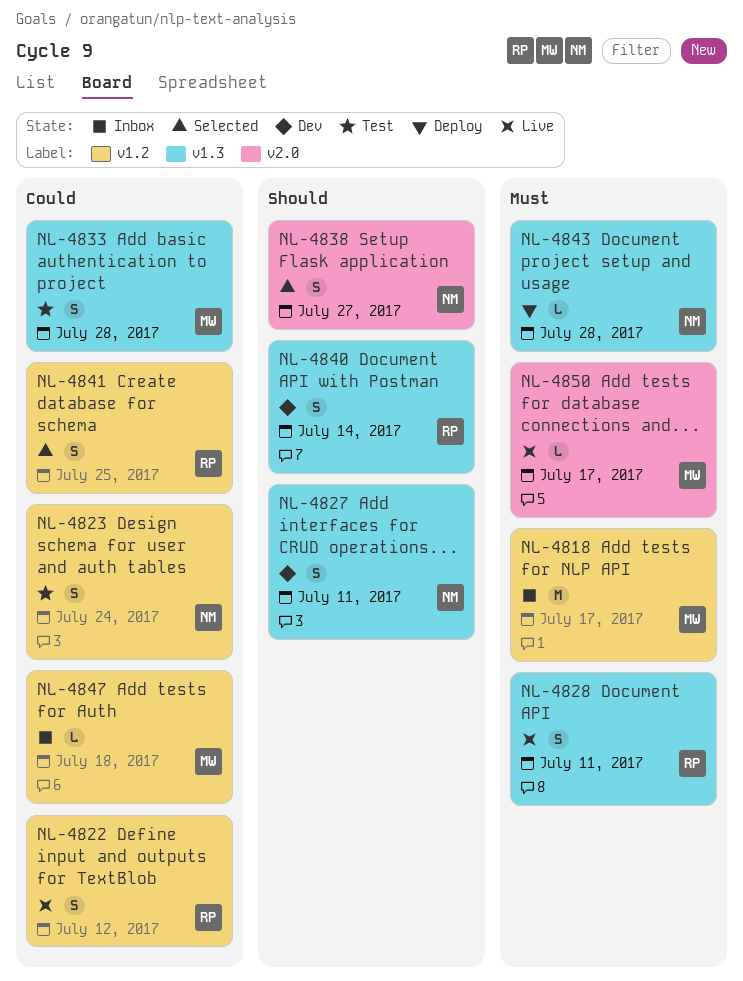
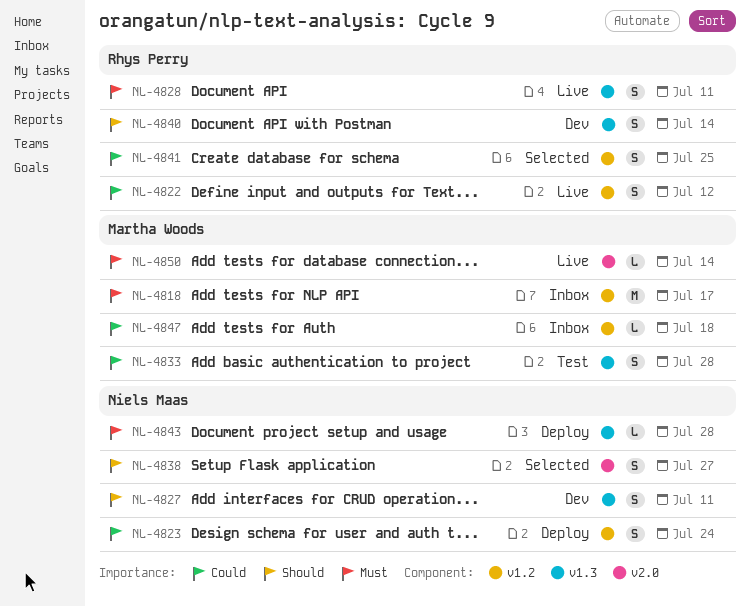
NL-4823, status: Test -> Deploy
NL-4850, due: Jul 17 -> Jul 14

